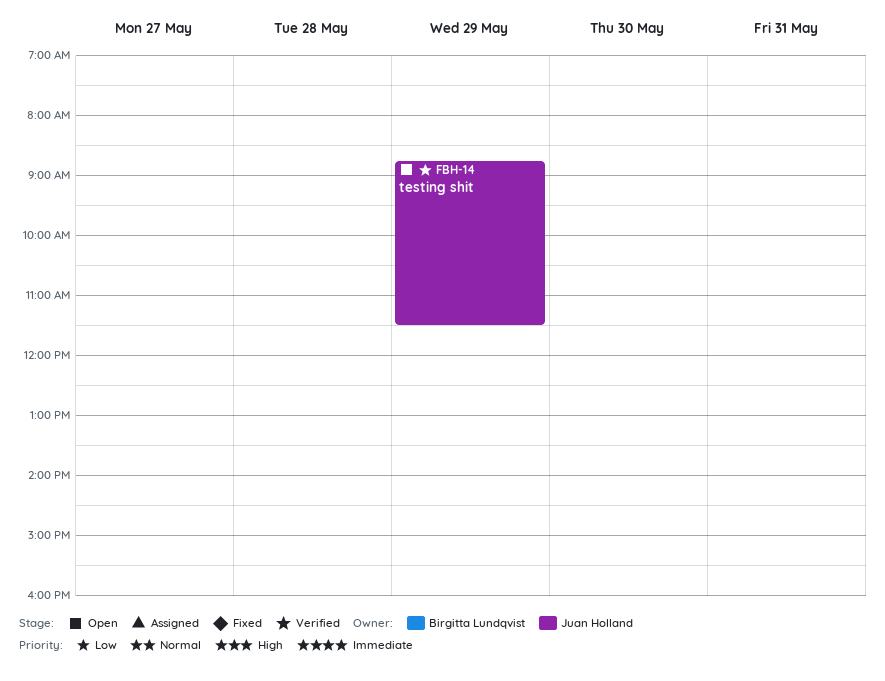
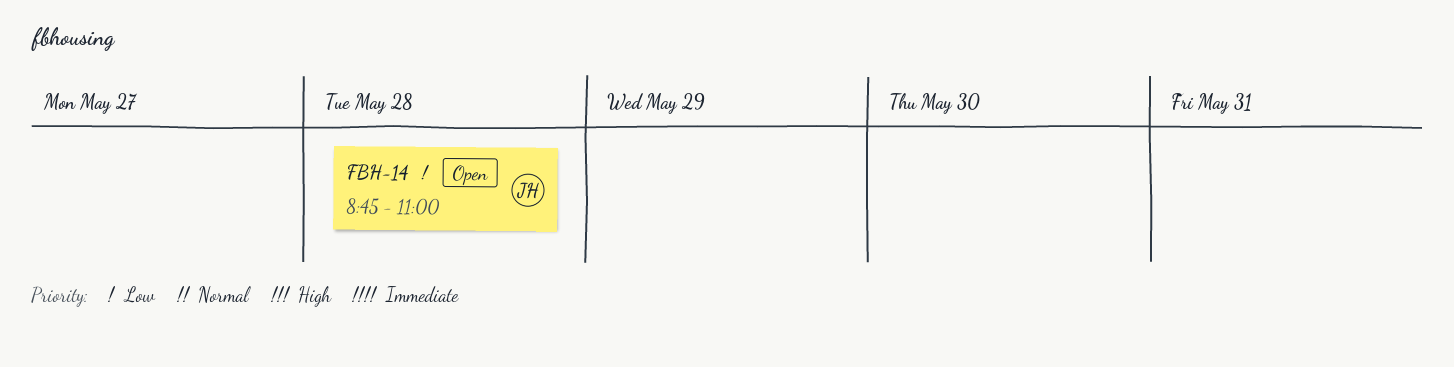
FBH-14, day: May 29 -> May 28
FBH-14, ends: 11:30 -> 11:00

